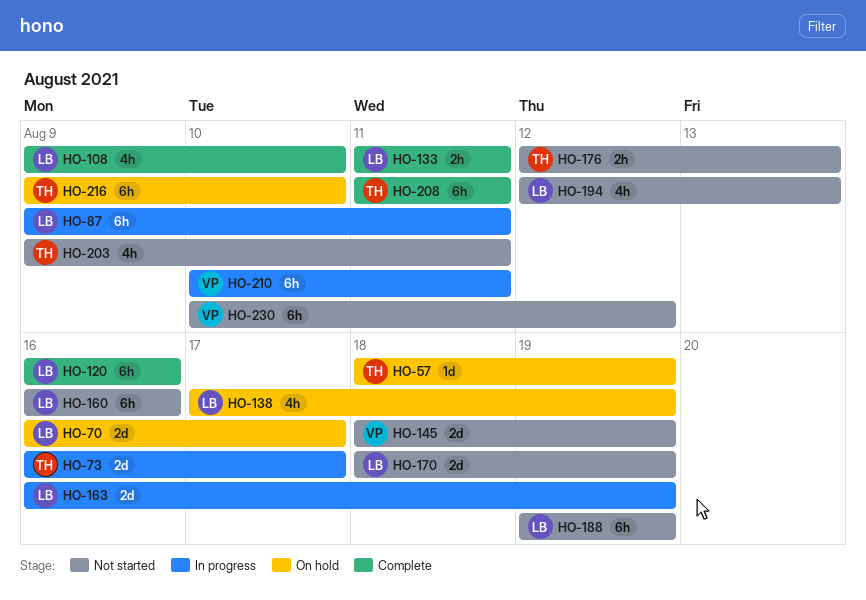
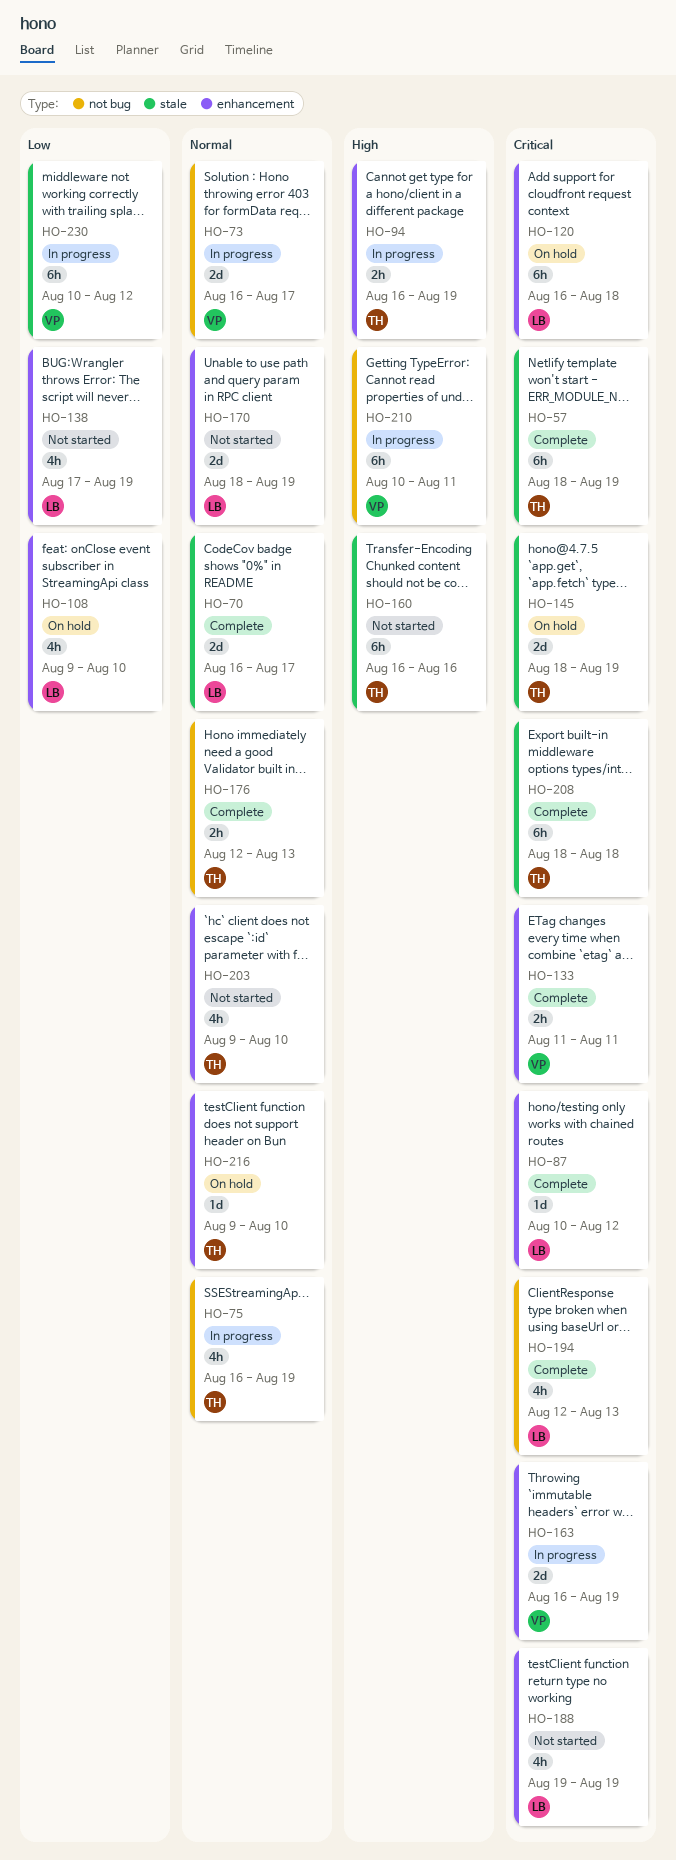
HO-57, status: On hold -> Complete
HO-57, estimate: 1d -> 6h
HO-70, status: On hold -> Complete
HO-73, owner: TH -> VP
HO-75: none -> present
HO-87, status: In progress -> Complete
HO-87, estimate: 6h -> 1d
HO-87, start: Aug 9 -> Aug 10
HO-87, due: Aug 11 -> Aug 12
HO-94: none -> present
HO-108, status: Complete -> On hold
HO-120, status: Complete -> On hold
HO-120, due: Aug 16 -> Aug 18
HO-133, owner: LB -> VP
HO-138, status: On hold -> Not started
HO-145, status: Not started -> On hold
HO-145, owner: VP -> TH
HO-160, owner: LB -> TH
HO-163, owner: LB -> VP
HO-176, status: Not started -> Complete
HO-188, estimate: 6h -> 4h
HO-194, status: Not started -> Complete
HO-203, due: Aug 11 -> Aug 10
HO-208, start: Aug 11 -> Aug 18
HO-208, due: Aug 11 -> Aug 18
HO-216, estimate: 6h -> 1d
HO-230, status: Not started -> In progress

